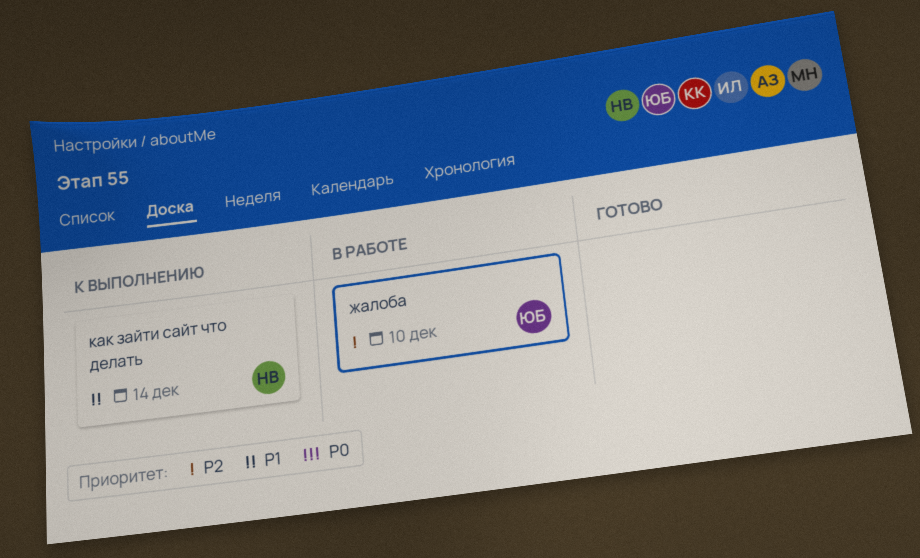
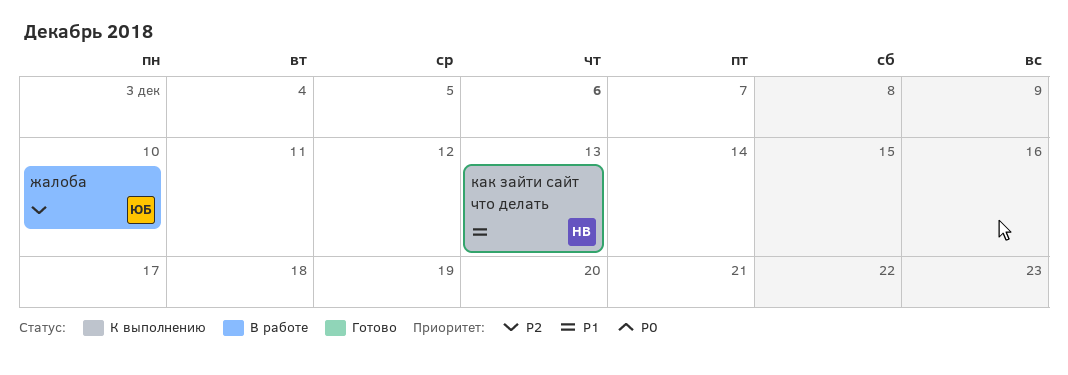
как зайти сайт что делать, due: Dec 14 -> Dec 13

